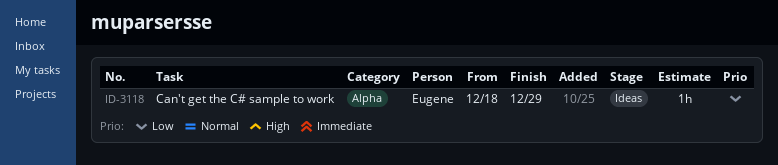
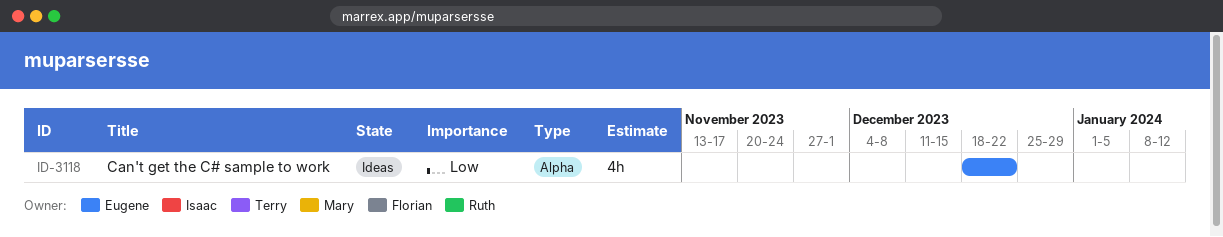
ID-3118, estimate: 1h -> 4h
ID-3118, due: Dec 29 -> Dec 22

